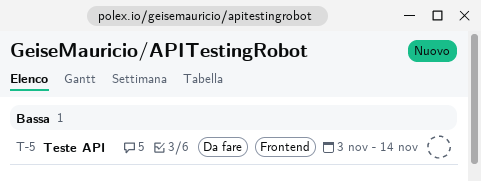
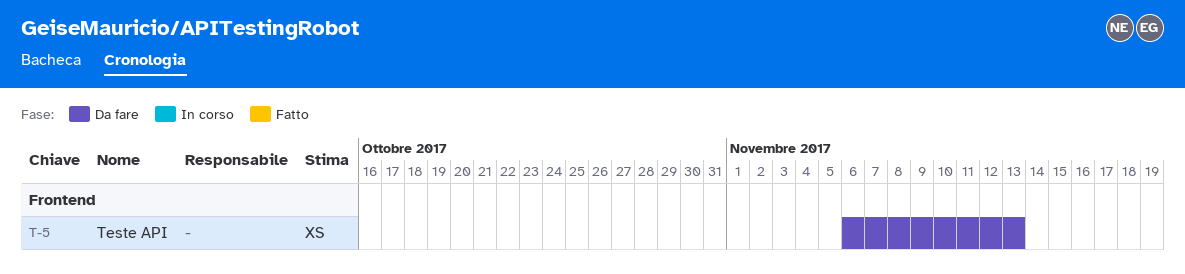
T-5, start: Nov 3 -> Nov 6
T-5, due: Nov 14 -> Nov 13

